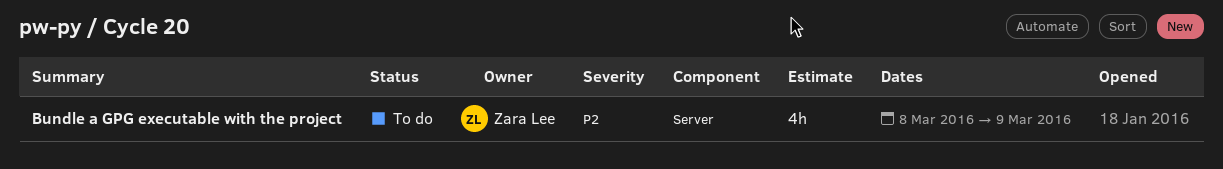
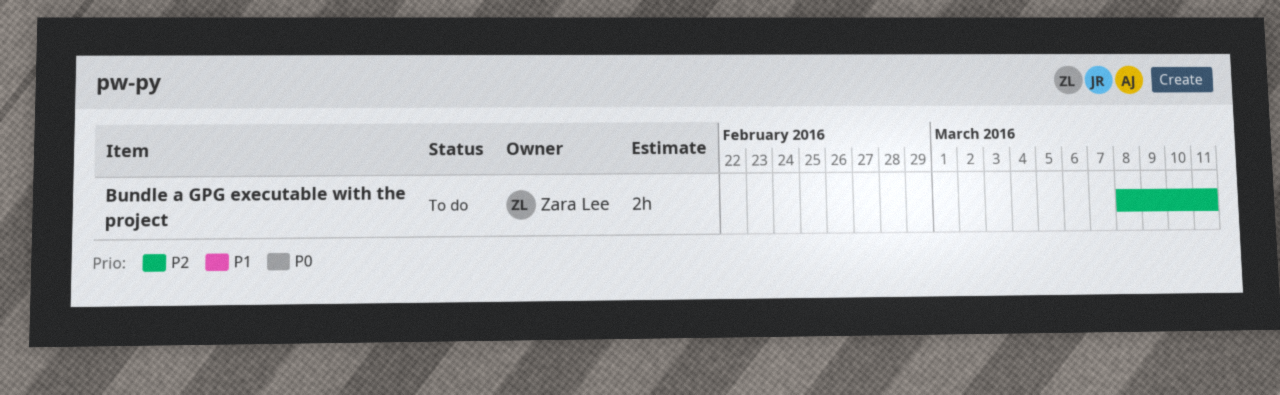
Bundle a GPG executable with the project, estimate: 4h -> 2h
Bundle a GPG executable with the project, due: Mar 9 -> Mar 11

